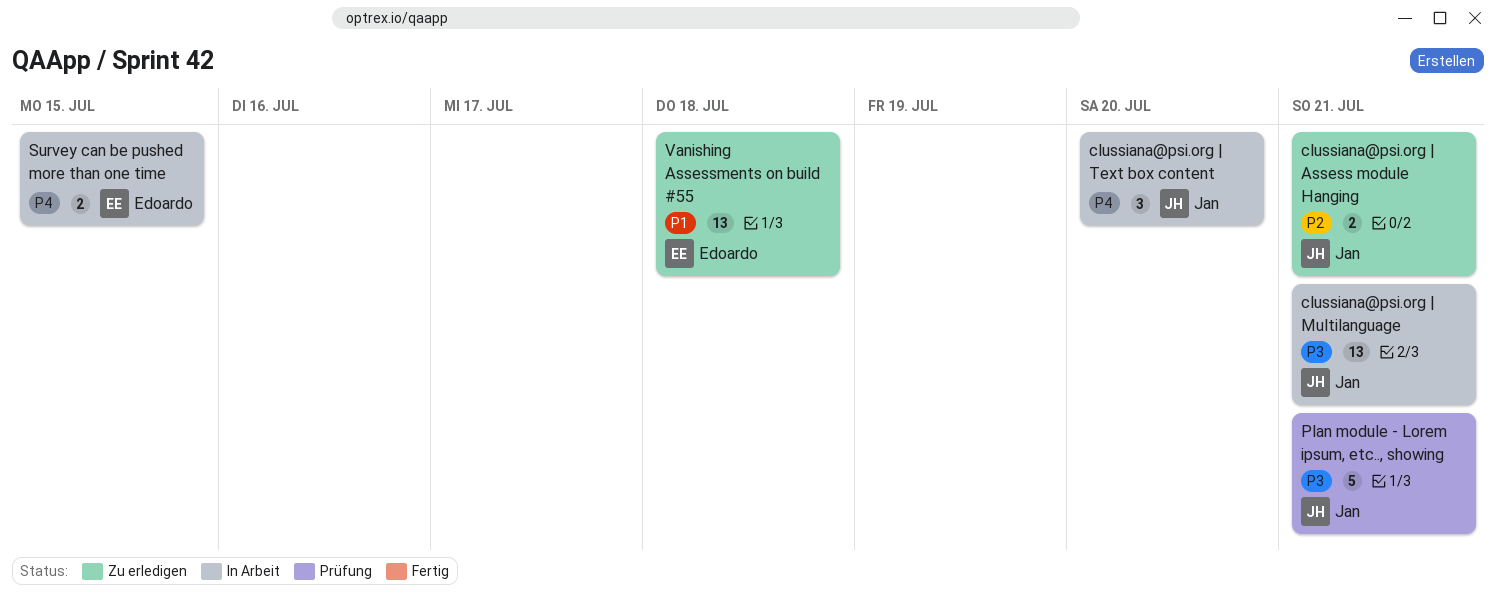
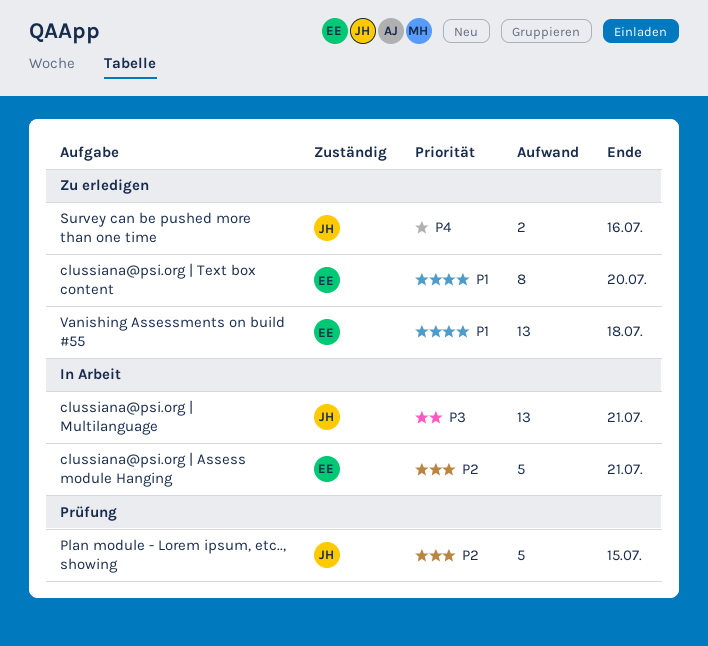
clussiana@psi.org | Assess module Hanging, status: Zu erledigen -> In Arbeit
clussiana@psi.org | Assess module Hanging, owner: Jan -> Edoardo
clussiana@psi.org | Assess module Hanging, estimate: 2 -> 5
clussiana@psi.org | Text box content, status: In Arbeit -> Zu erledigen
clussiana@psi.org | Text box content, owner: Jan -> Edoardo
clussiana@psi.org | Text box content, priority: P4 -> P1
clussiana@psi.org | Text box content, estimate: 3 -> 8
Plan module - Lorem ipsum, etc.., showing, priority: P3 -> P2
Plan module - Lorem ipsum, etc.., showing, due: Jul 21 -> Jul 15
Survey can be pushed more than one time, status: In Arbeit -> Zu erledigen
Survey can be pushed more than one time, owner: Edoardo -> Jan
Survey can be pushed more than one time, due: Jul 15 -> Jul 16

